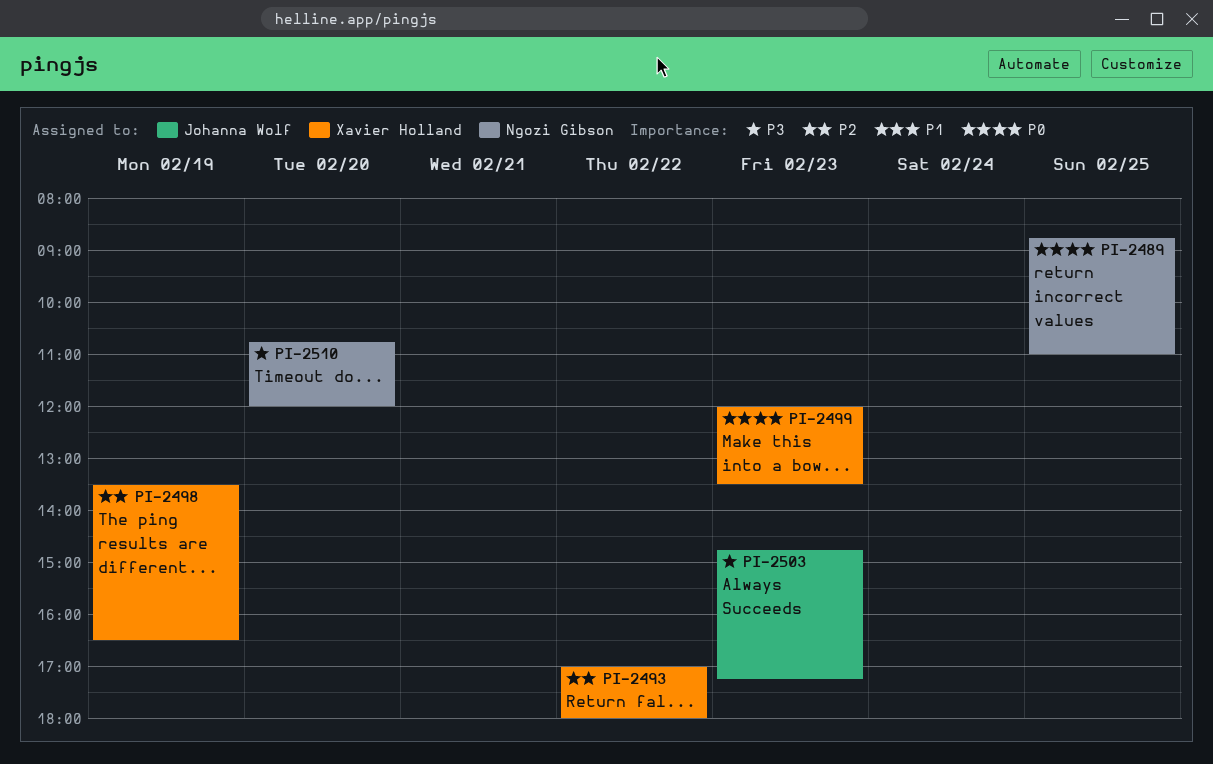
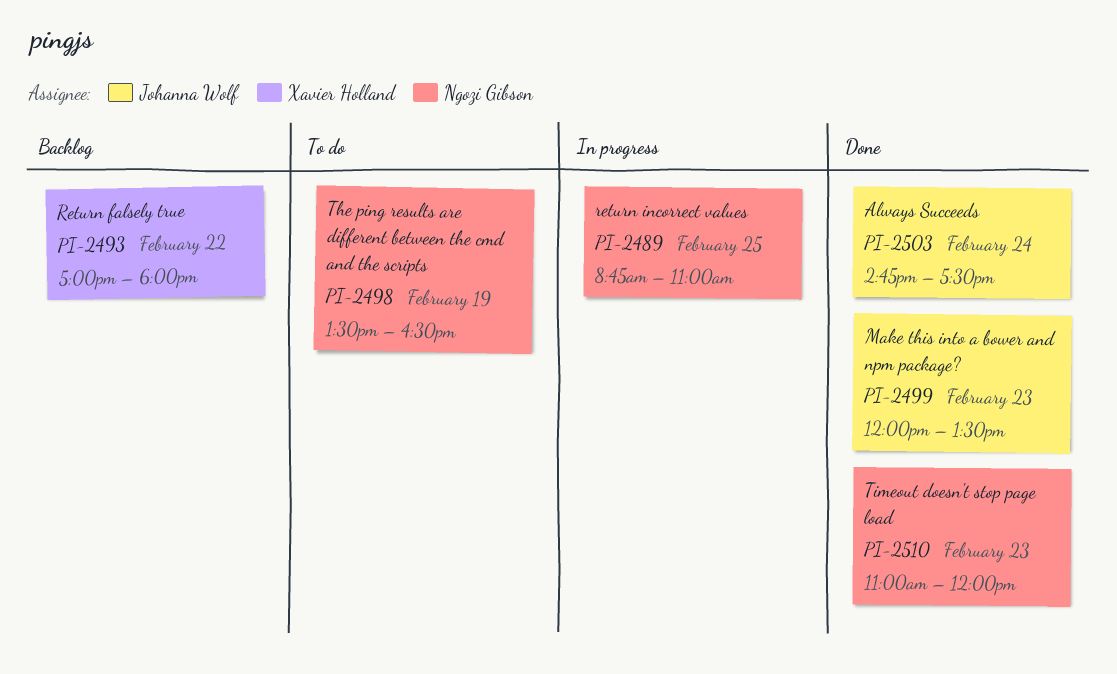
PI-2498, owner: Xavier Holland -> Ngozi Gibson
PI-2499, owner: Xavier Holland -> Johanna Wolf
PI-2503, day: Feb 23 -> Feb 24
PI-2503, ends: 17:15 -> 17:30
PI-2510, day: Feb 20 -> Feb 23
PI-2510, begins: 10:45 -> 11:00

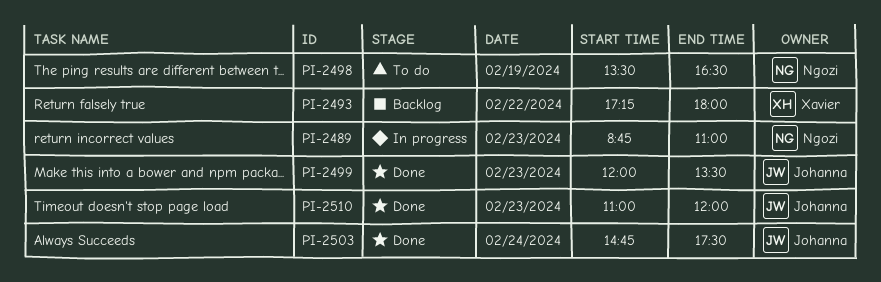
PI-2489, day: Feb 25 -> Feb 23
PI-2493, begins: 17:00 -> 17:15
PI-2510, owner: Ngozi Gibson -> Johanna Wolf

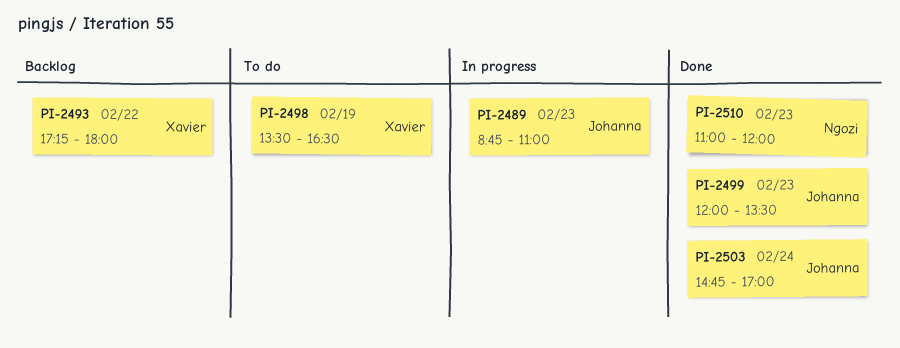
PI-2489, owner: Ngozi -> Johanna
PI-2498, owner: Ngozi -> Xavier
PI-2503, ends: 17:30 -> 17:00
PI-2510, owner: Johanna -> Ngozi

